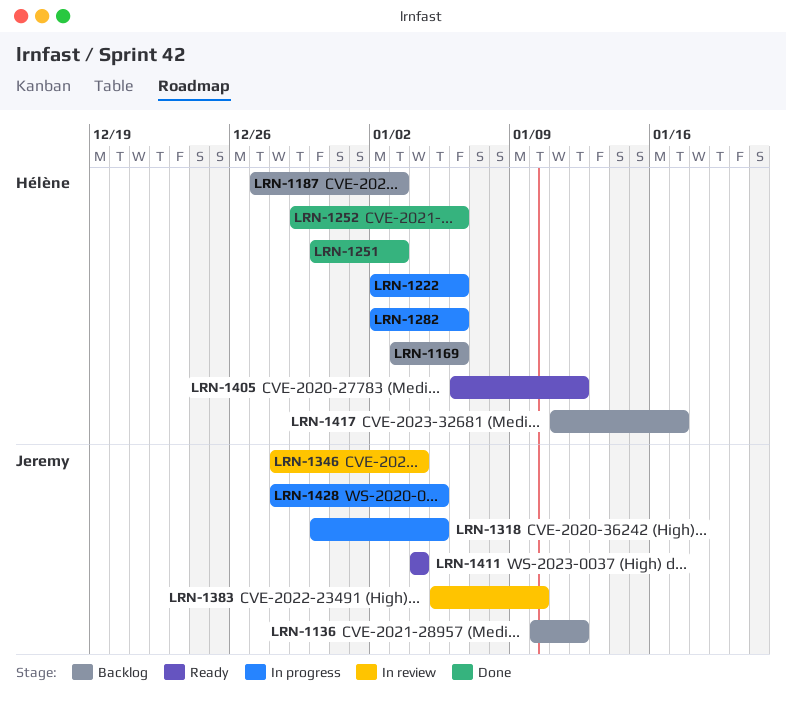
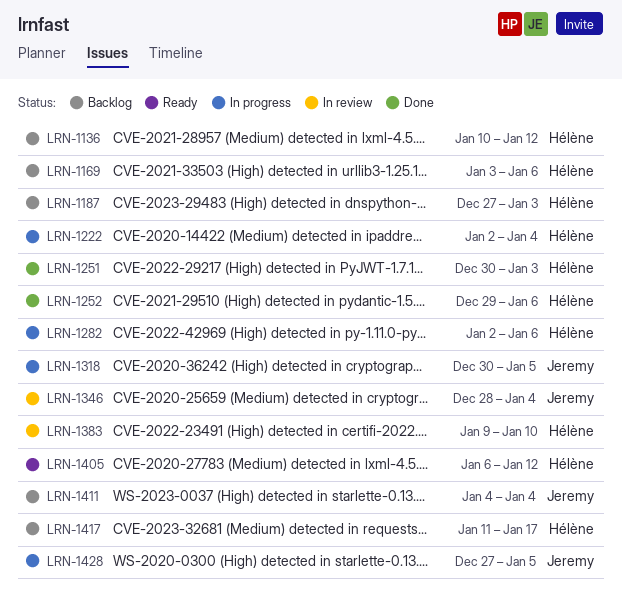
LRN-1136, owner: Jeremy -> Hélène
LRN-1222, due: Jan 6 -> Jan 4
LRN-1383, owner: Jeremy -> Hélène
LRN-1383, start: Jan 5 -> Jan 9
LRN-1411, status: Ready -> Backlog
LRN-1428, start: Dec 28 -> Dec 27

